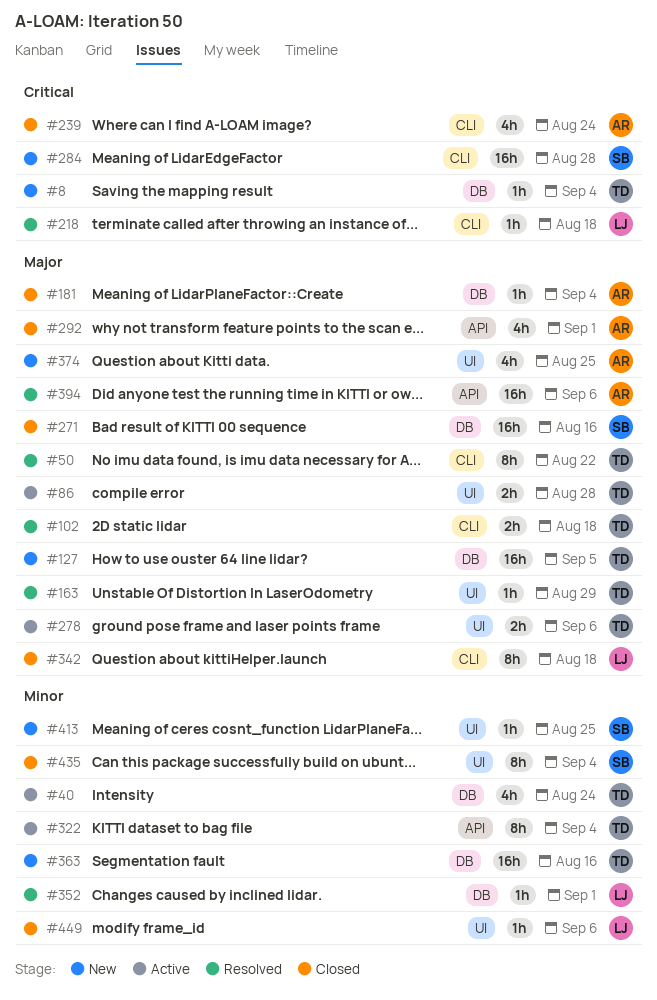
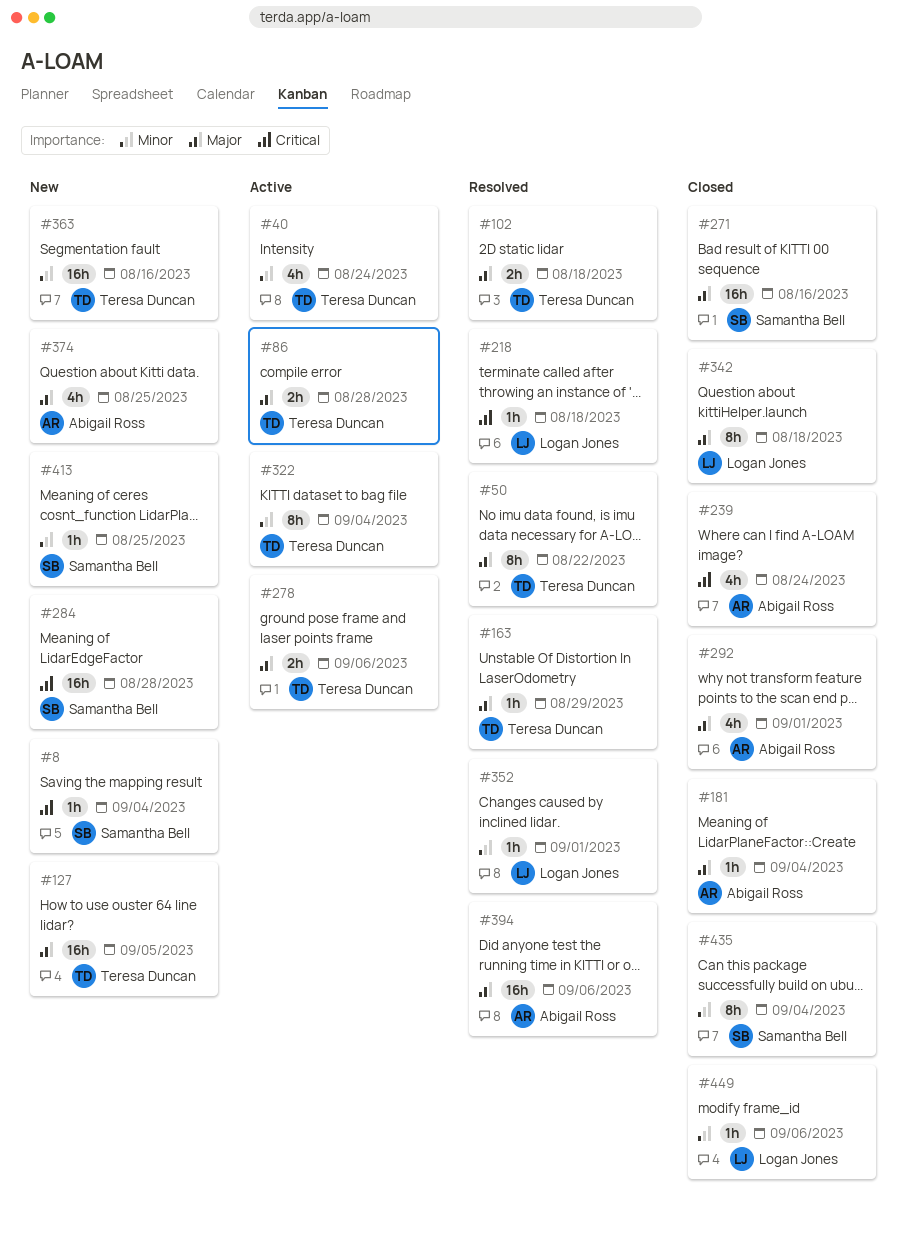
#8, owner: Teresa Duncan -> Samantha Bell

